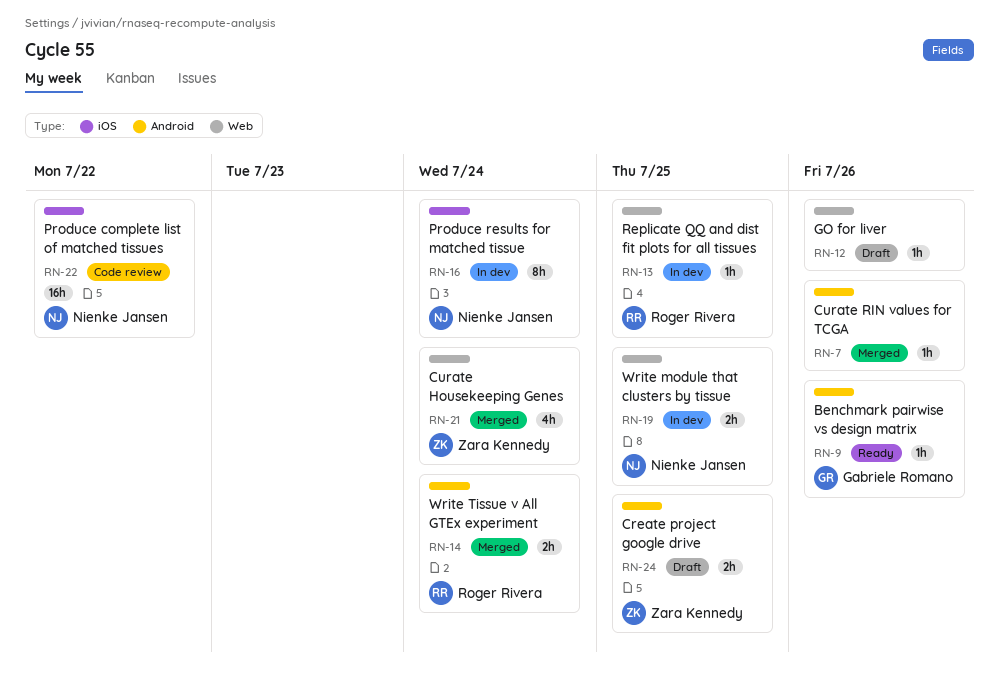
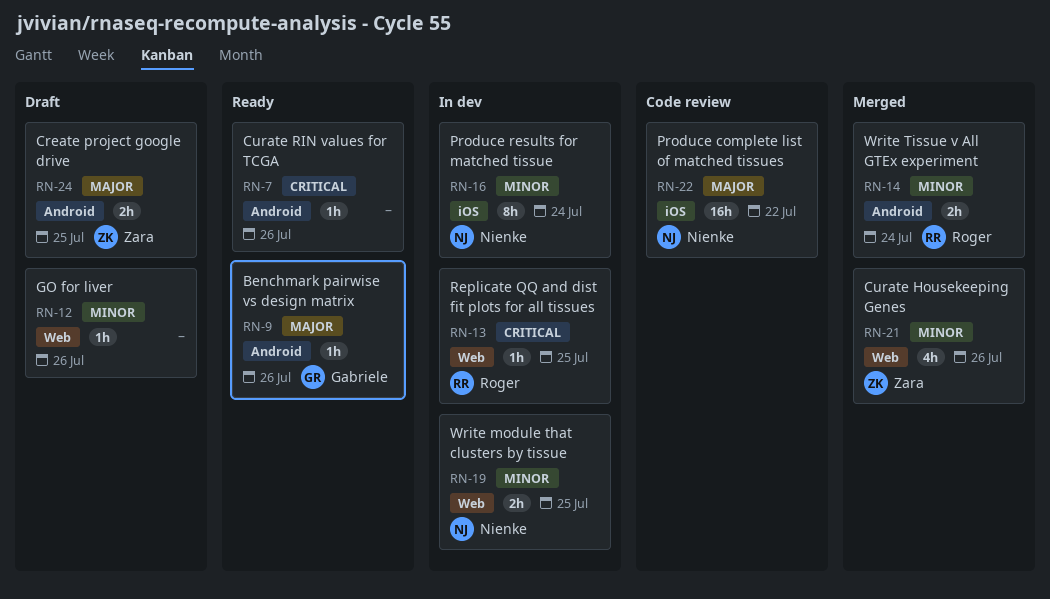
RN-7, status: Merged -> Ready
RN-21, due: Jul 24 -> Jul 26

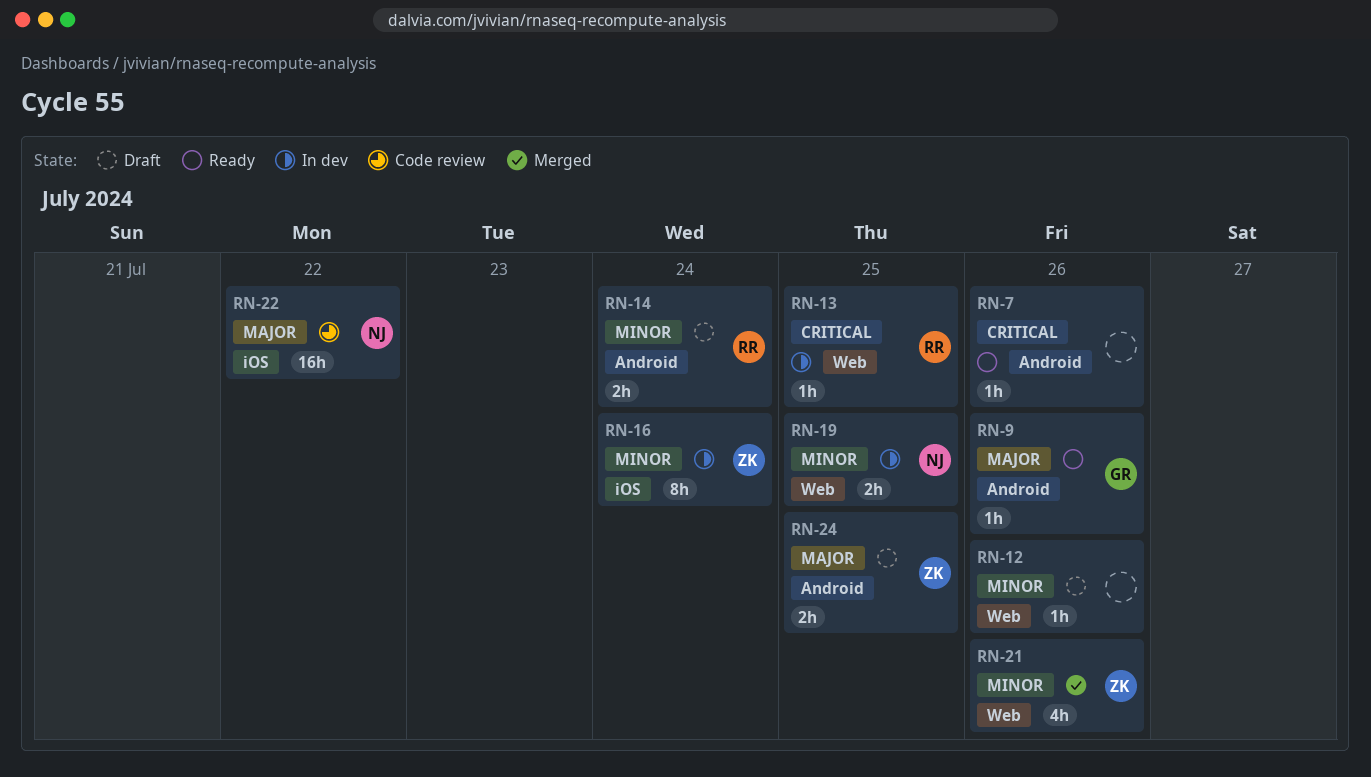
RN-14, status: Merged -> Draft
RN-16, owner: Nienke -> Zara

